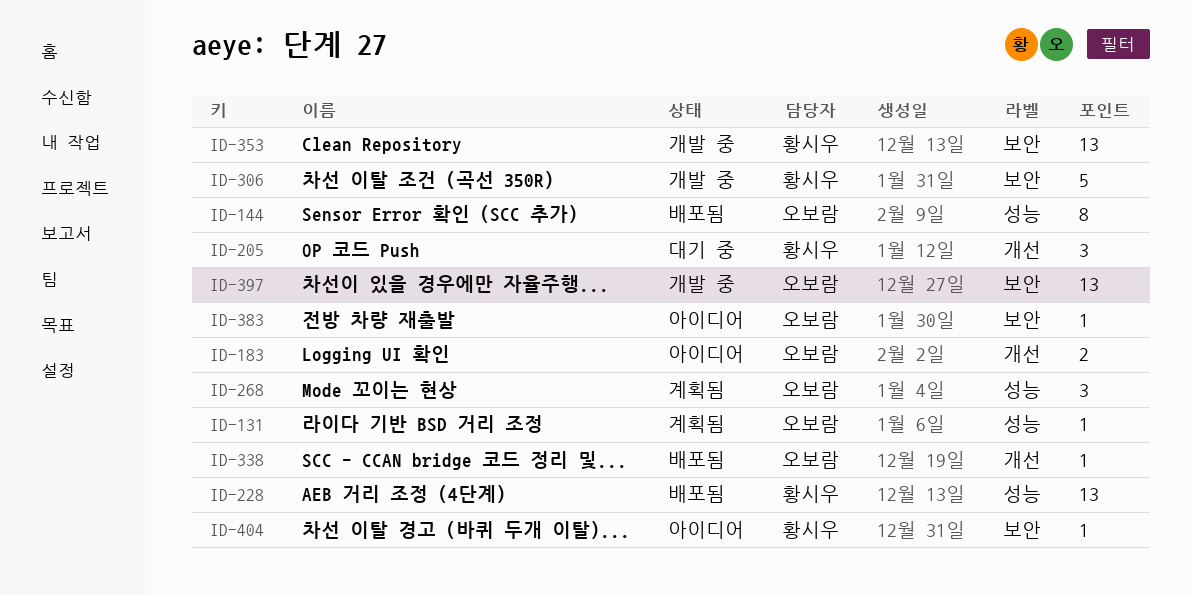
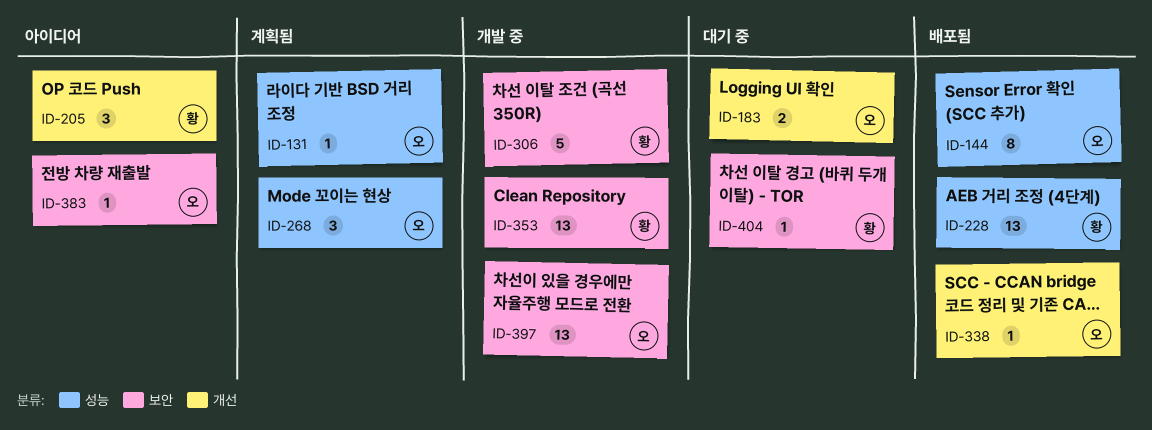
ID-183, status: 아이디어 -> 대기 중
ID-205, status: 대기 중 -> 아이디어
ID-404, status: 아이디어 -> 대기 중

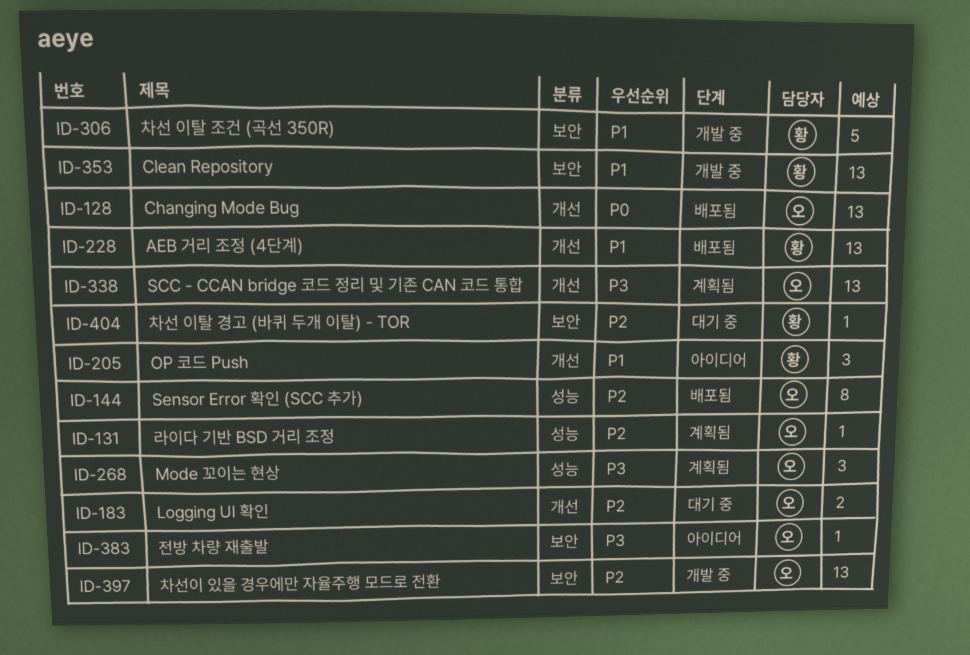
ID-128: none -> present
ID-228, label: 성능 -> 개선
ID-338, status: 배포됨 -> 계획됨
ID-338, estimate: 1 -> 13

